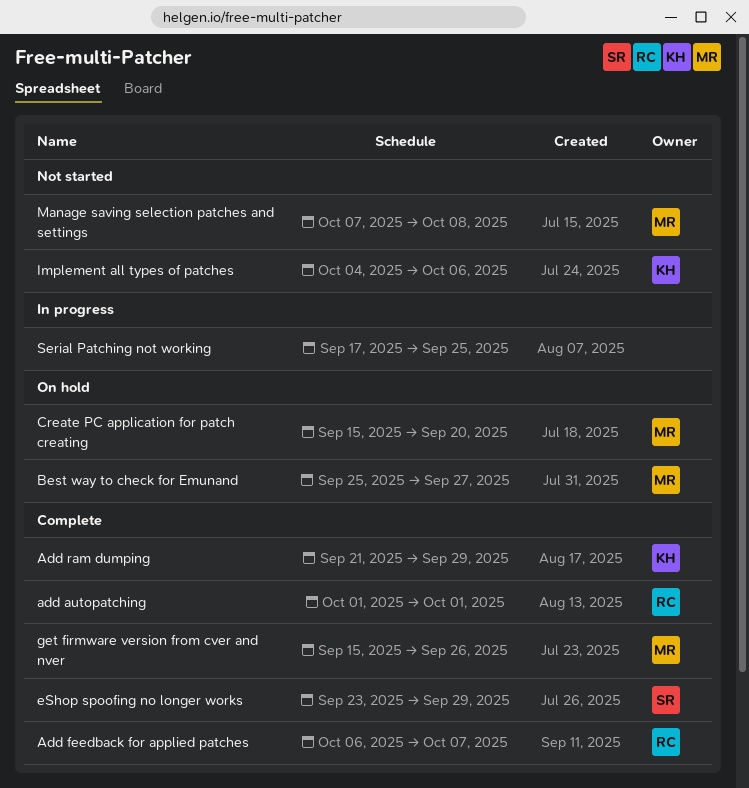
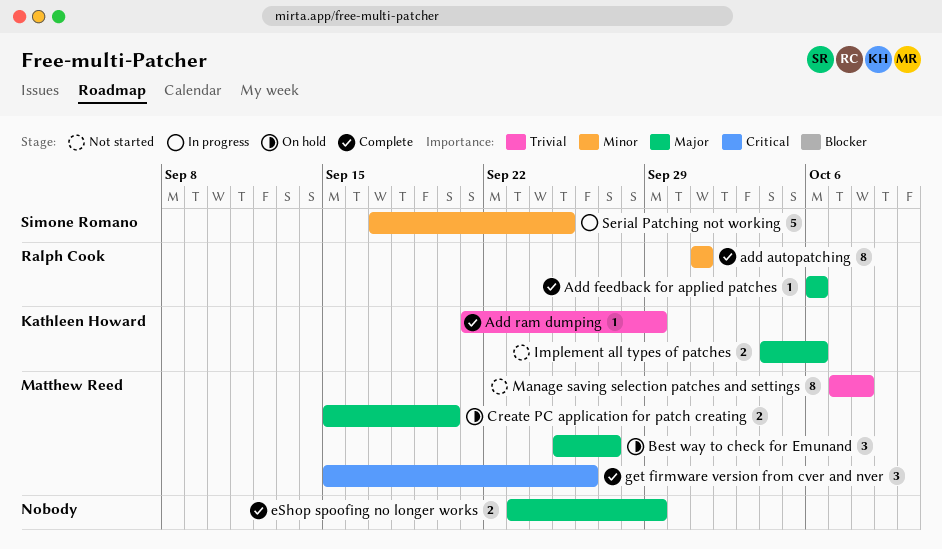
Add feedback for applied patches, due: Oct 7 -> Oct 6
eShop spoofing no longer works, owner: Simone Romano -> none
Serial Patching not working, owner: none -> Simone Romano

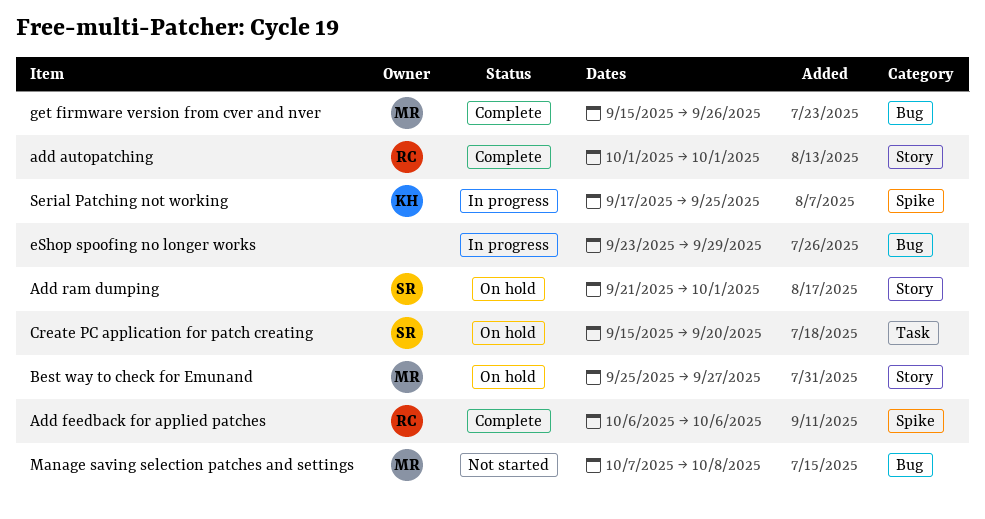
Add ram dumping, status: Complete -> On hold
Add ram dumping, owner: Kathleen Howard -> Simone Romano
Add ram dumping, due: Sep 29 -> Oct 1
Create PC application for patch creating, owner: Matthew Reed -> Simone Romano
eShop spoofing no longer works, status: Complete -> In progress
Implement all types of patches: present -> none
Serial Patching not working, owner: Simone Romano -> Kathleen Howard

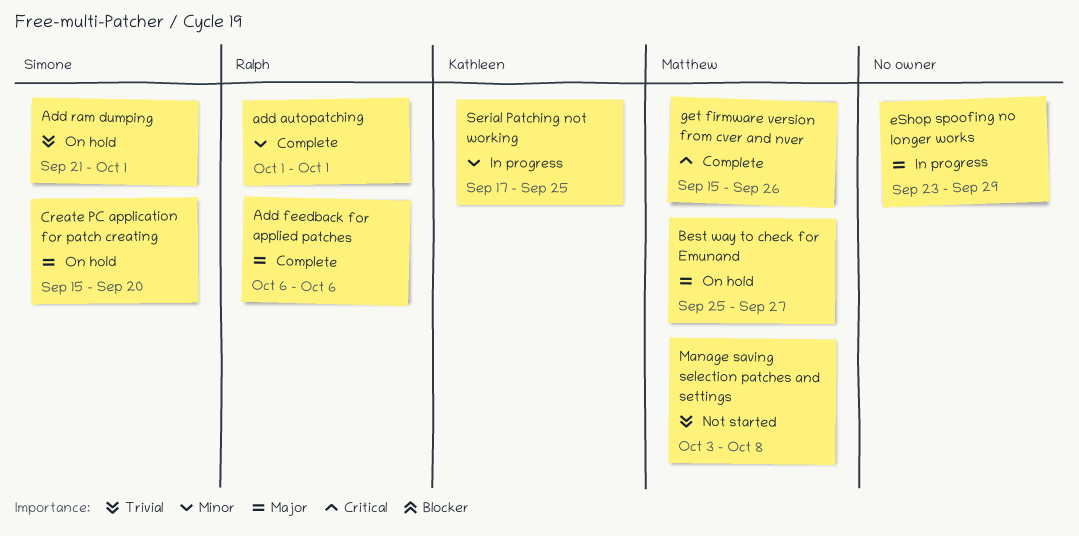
Manage saving selection patches and settings, start: Oct 7 -> Oct 3

